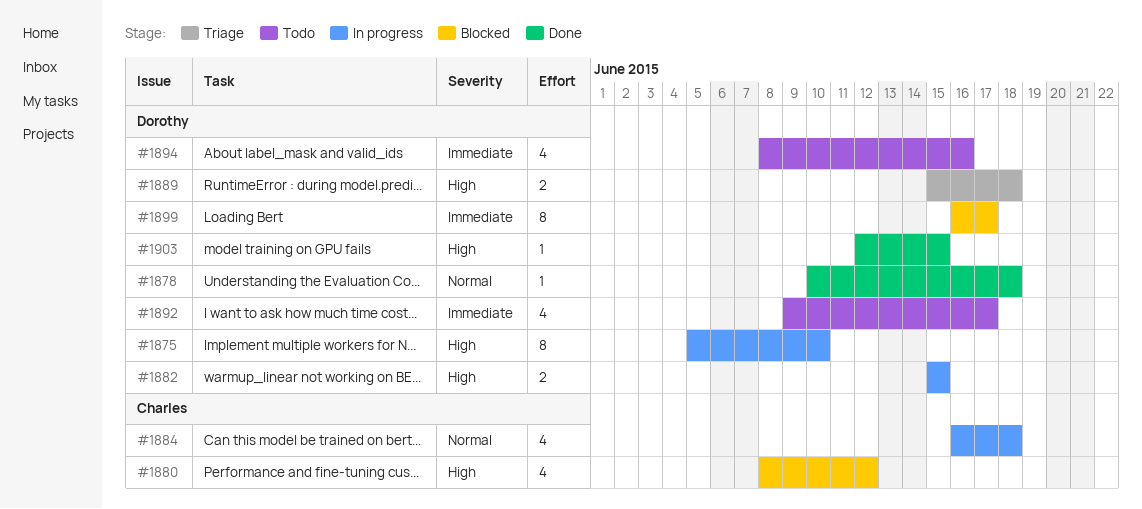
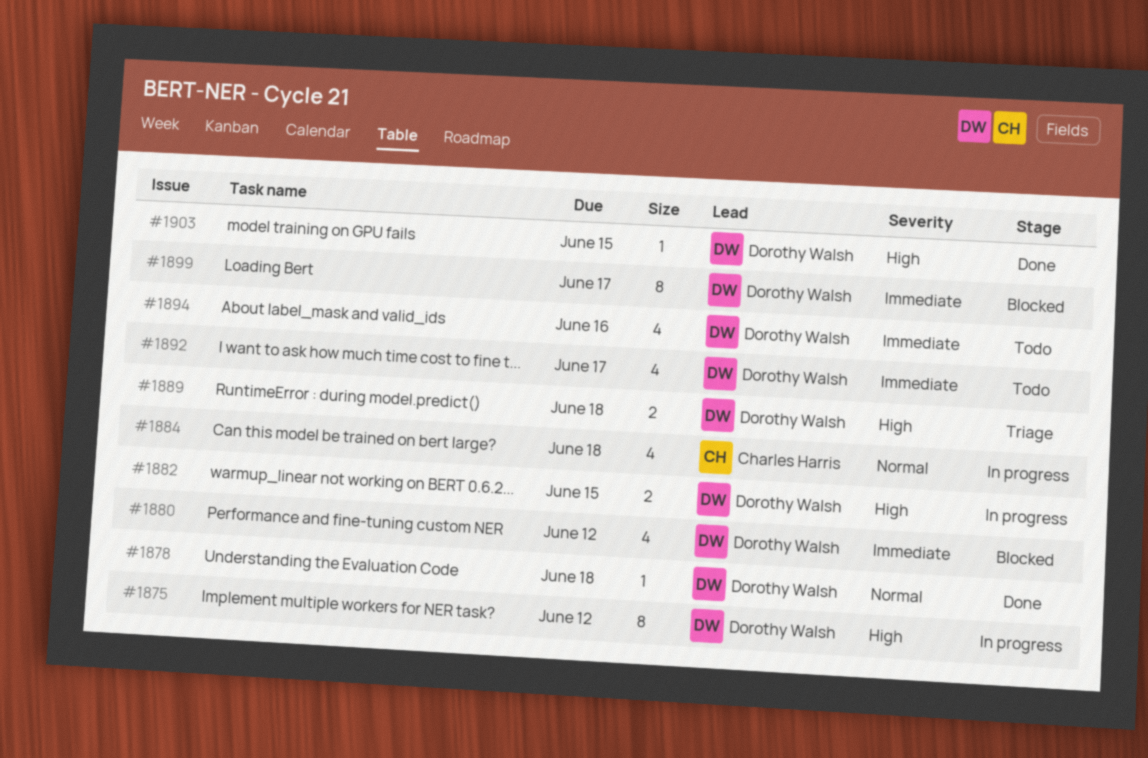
#1875, due: Jun 10 -> Jun 12
#1880, owner: Charles Harris -> Dorothy Walsh
#1880, priority: High -> Immediate

